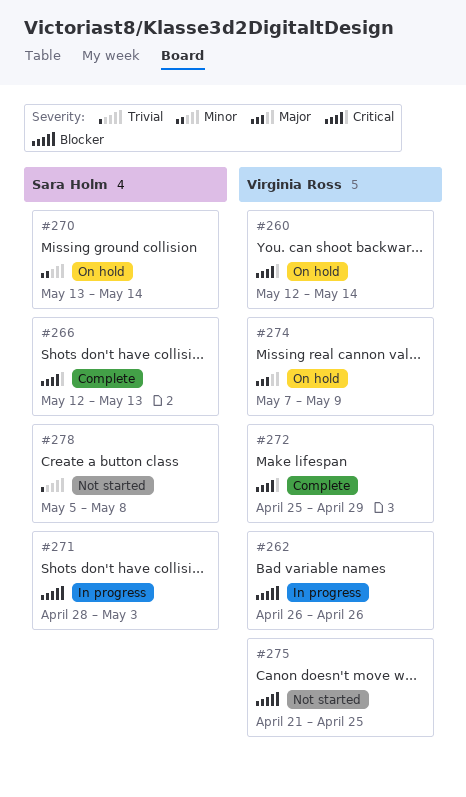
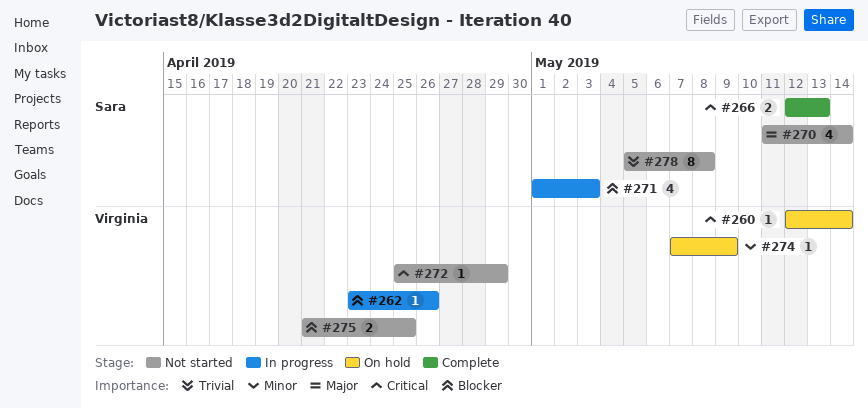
#262, start: Apr 26 -> Apr 23
#270, status: On hold -> Not started
#270, priority: Minor -> Major
#270, start: May 13 -> May 11
#271, start: Apr 28 -> May 1
#272, status: Complete -> Not started
#274, priority: Major -> Minor

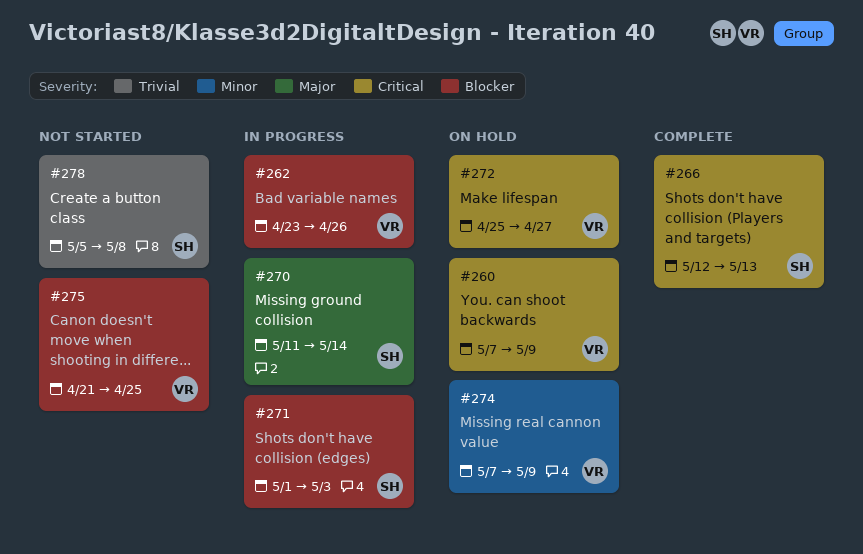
#260, start: May 12 -> May 7
#260, due: May 14 -> May 9
#270, status: Not started -> In progress
#272, status: Not started -> On hold
#272, due: Apr 29 -> Apr 27

